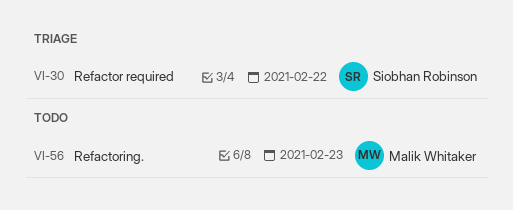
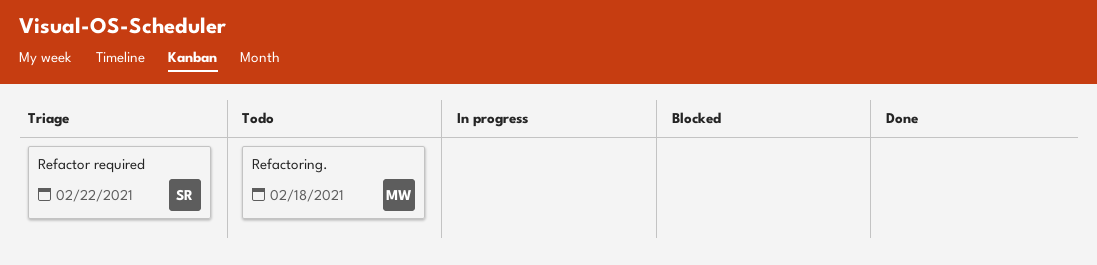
Refactoring., due: Feb 23 -> Feb 18

